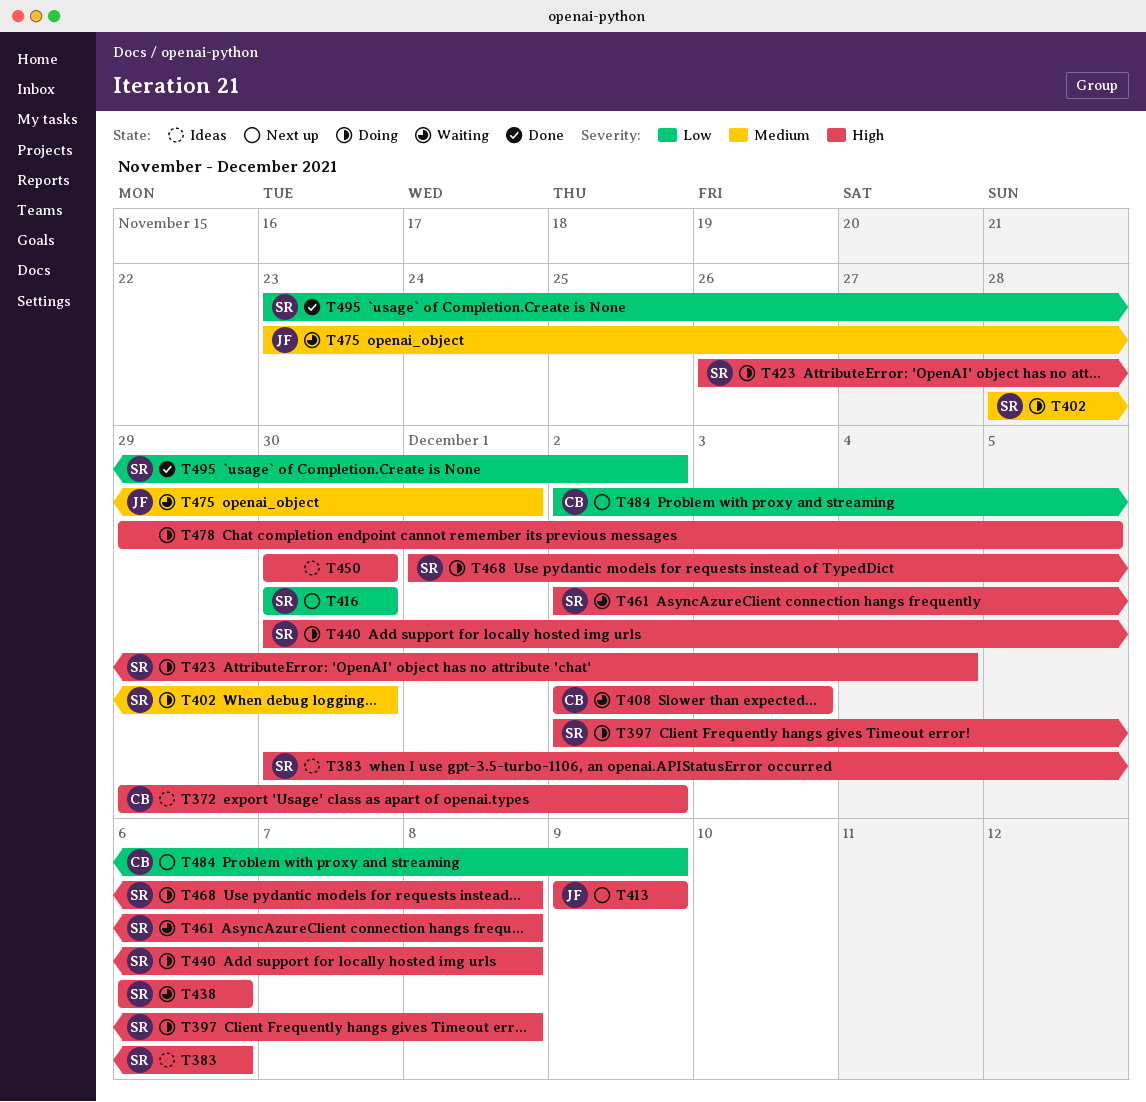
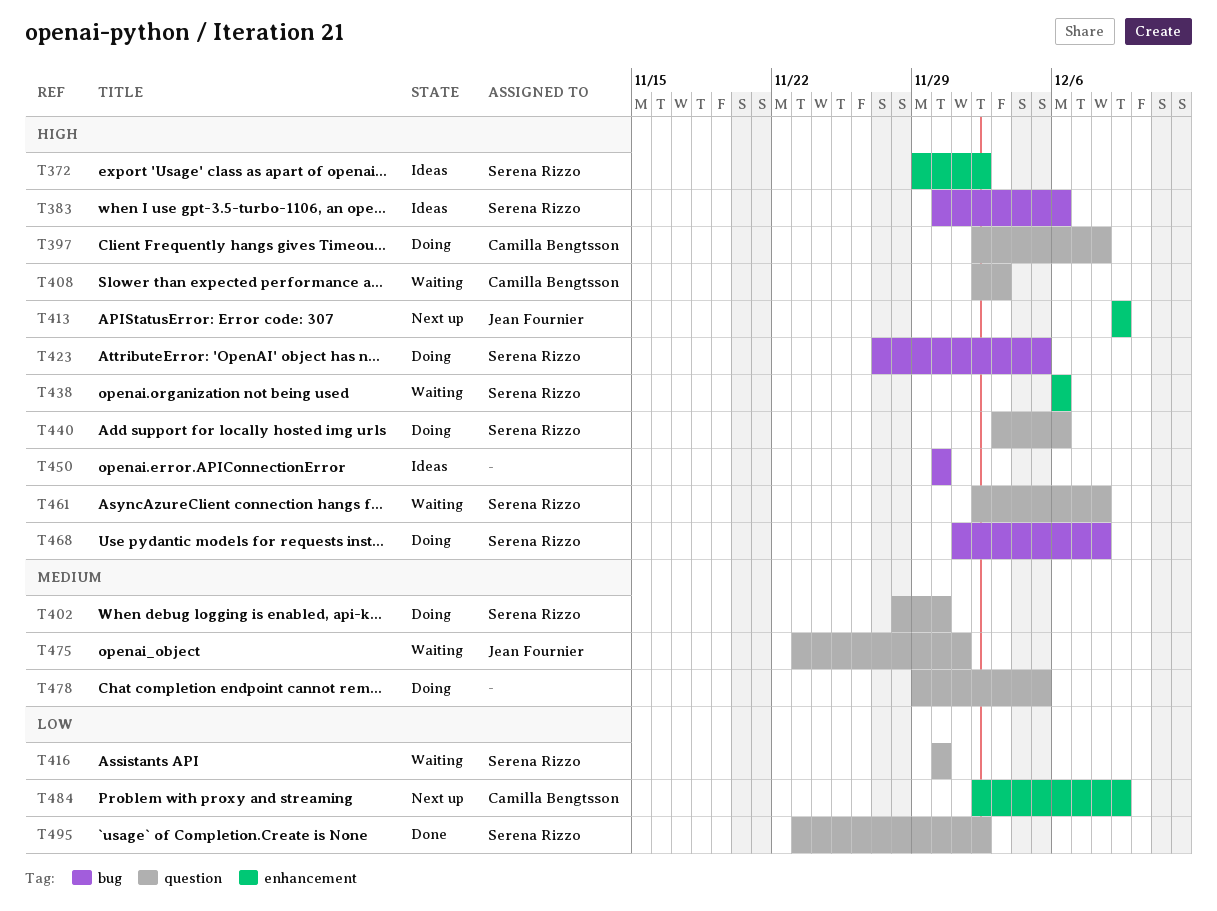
T372, owner: Camilla Bengtsson -> Serena Rizzo
T397, owner: Serena Rizzo -> Camilla Bengtsson
T416, status: Next up -> Waiting
T423, start: Nov 26 -> Nov 27
T423, due: Dec 4 -> Dec 5
T440, start: Nov 30 -> Dec 3
T440, due: Dec 8 -> Dec 6
T478, priority: High -> Medium

